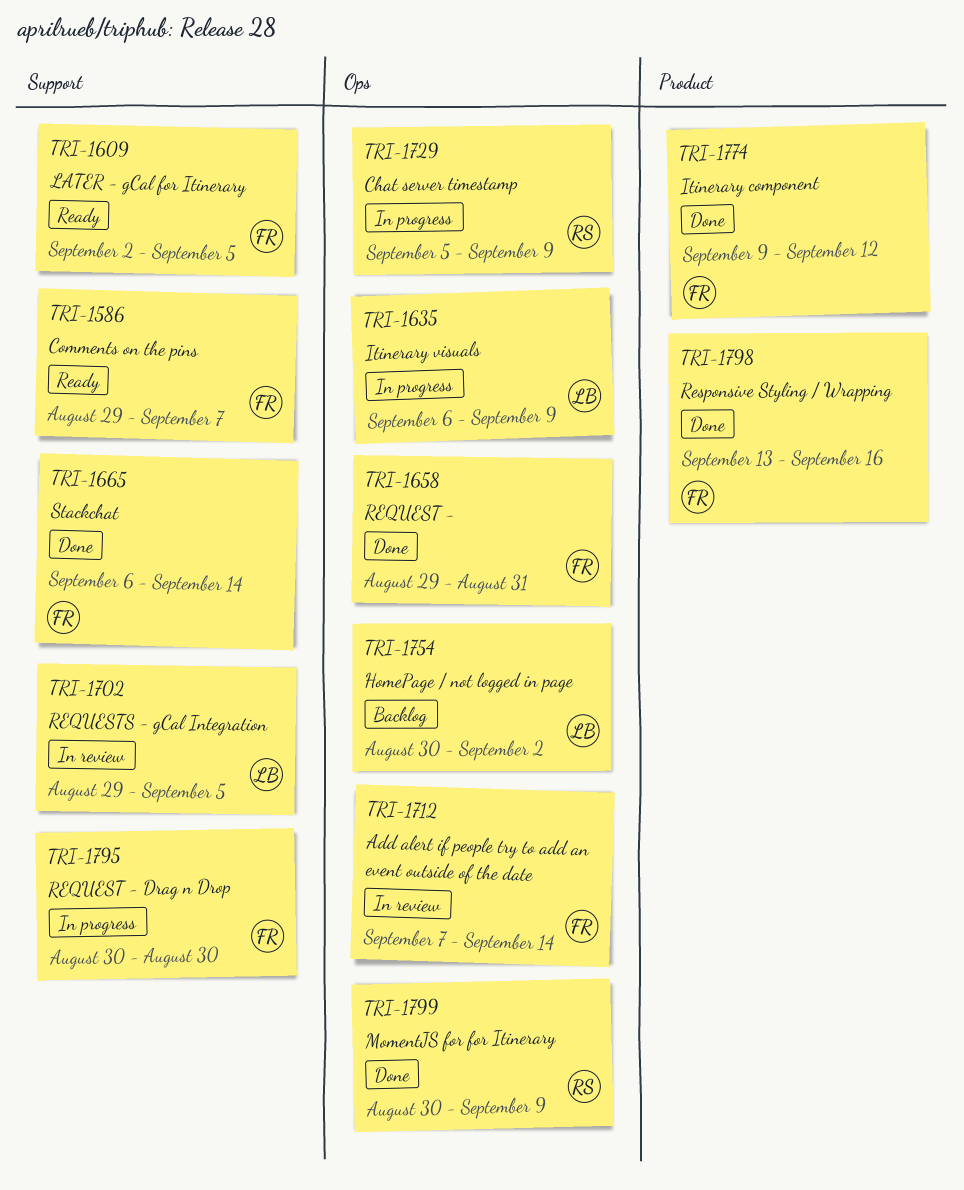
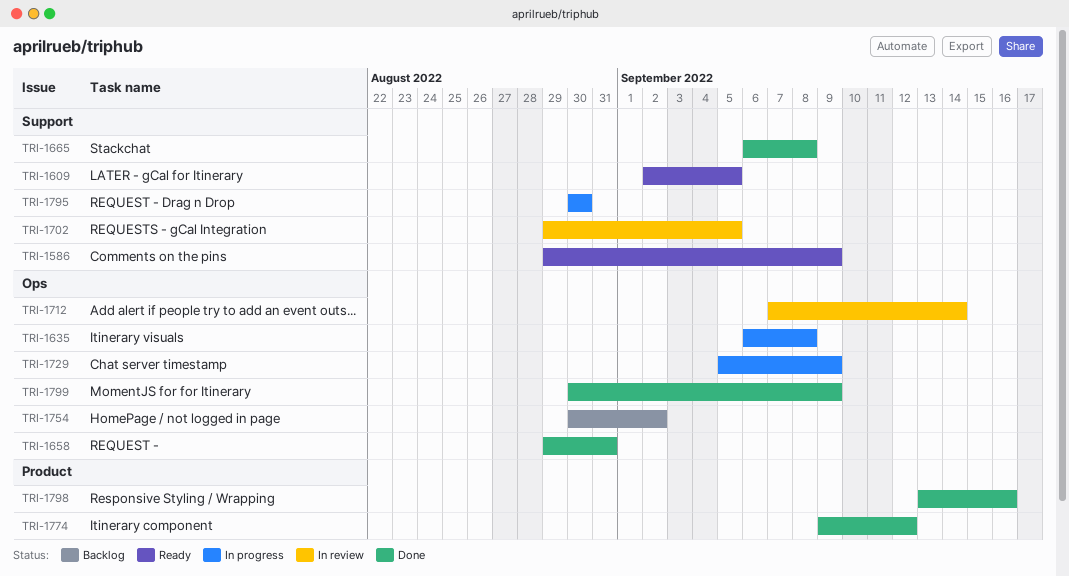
TRI-1586, due: Sep 7 -> Sep 9
TRI-1635, due: Sep 9 -> Sep 8
TRI-1665, due: Sep 14 -> Sep 8

